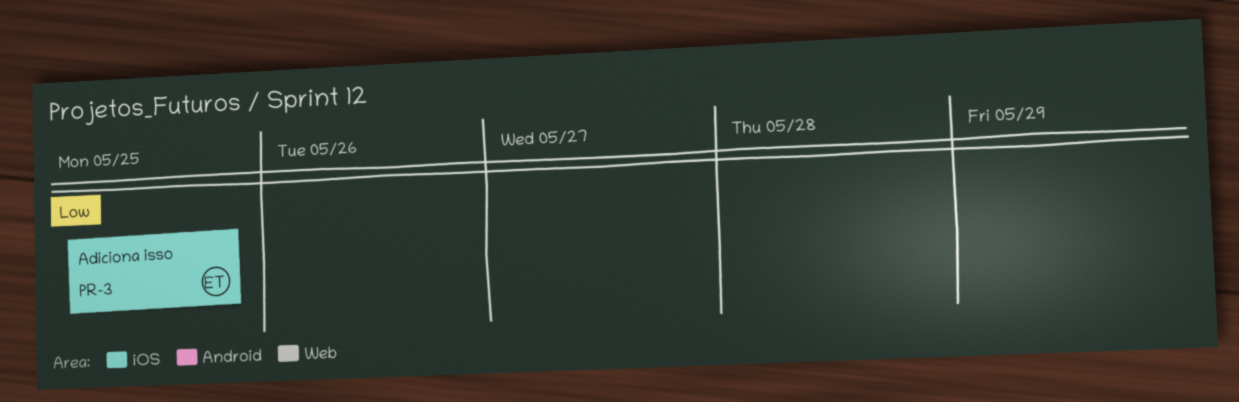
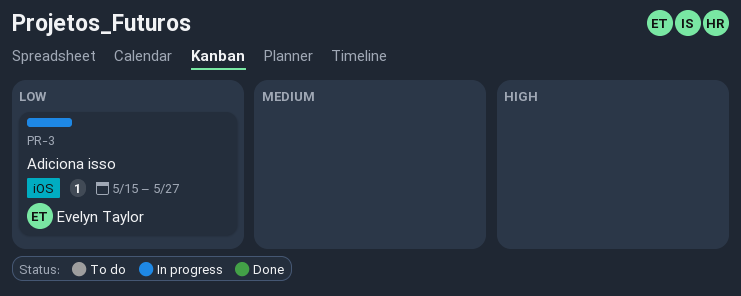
PR-3, due: May 25 -> May 27

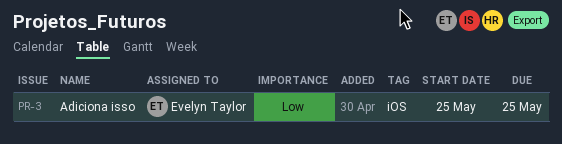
PR-3, start: May 15 -> May 25
PR-3, due: May 27 -> May 25

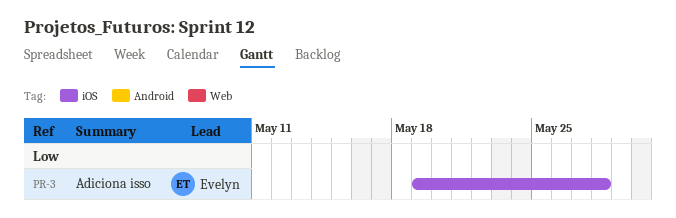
PR-3, start: May 25 -> May 19
PR-3, due: May 25 -> May 28

